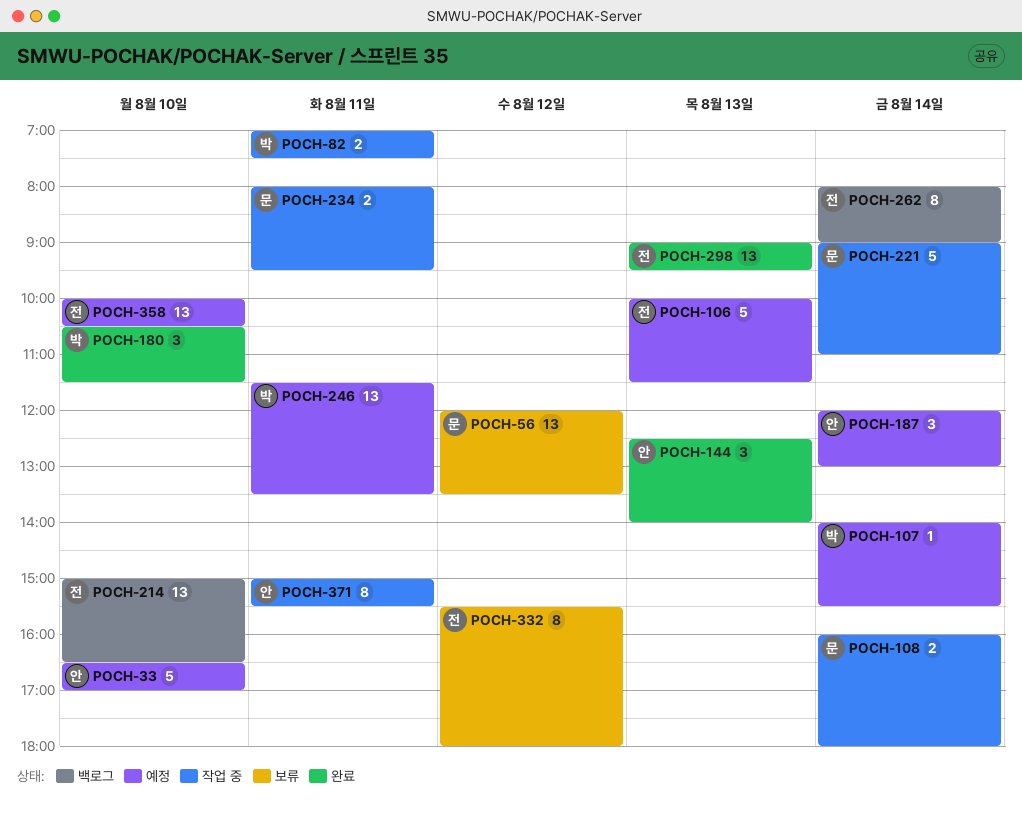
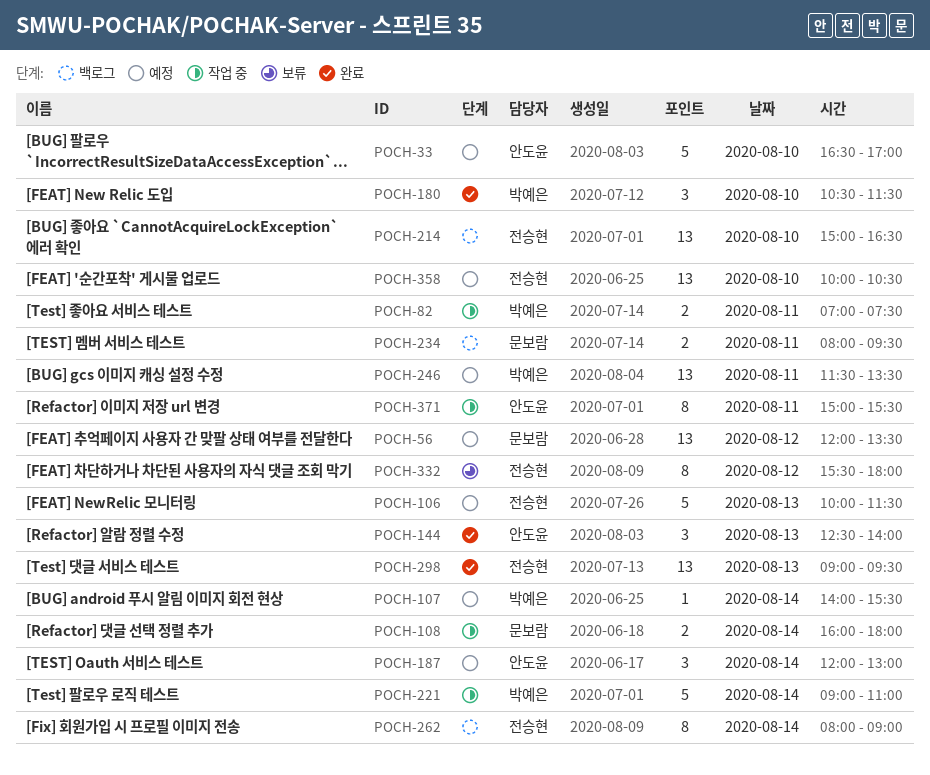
POCH-56, status: 보류 -> 예정
POCH-221, owner: 문보람 -> 박예은
POCH-234, status: 작업 중 -> 백로그

